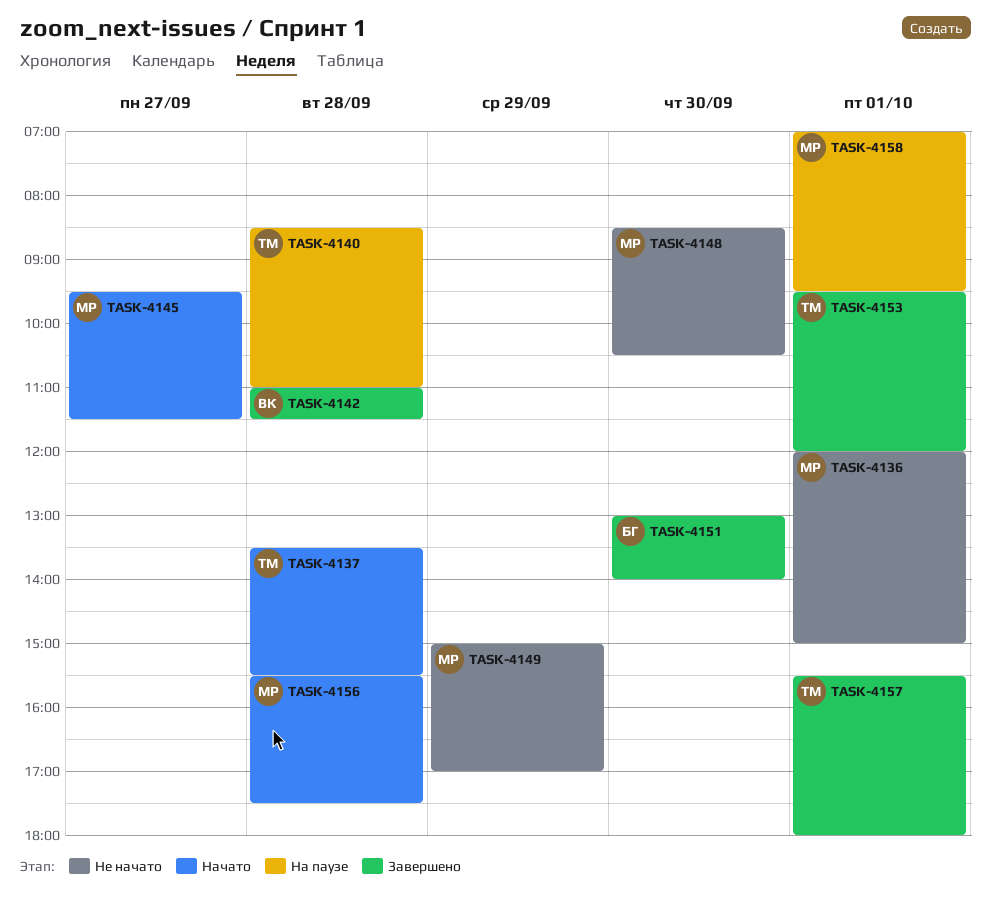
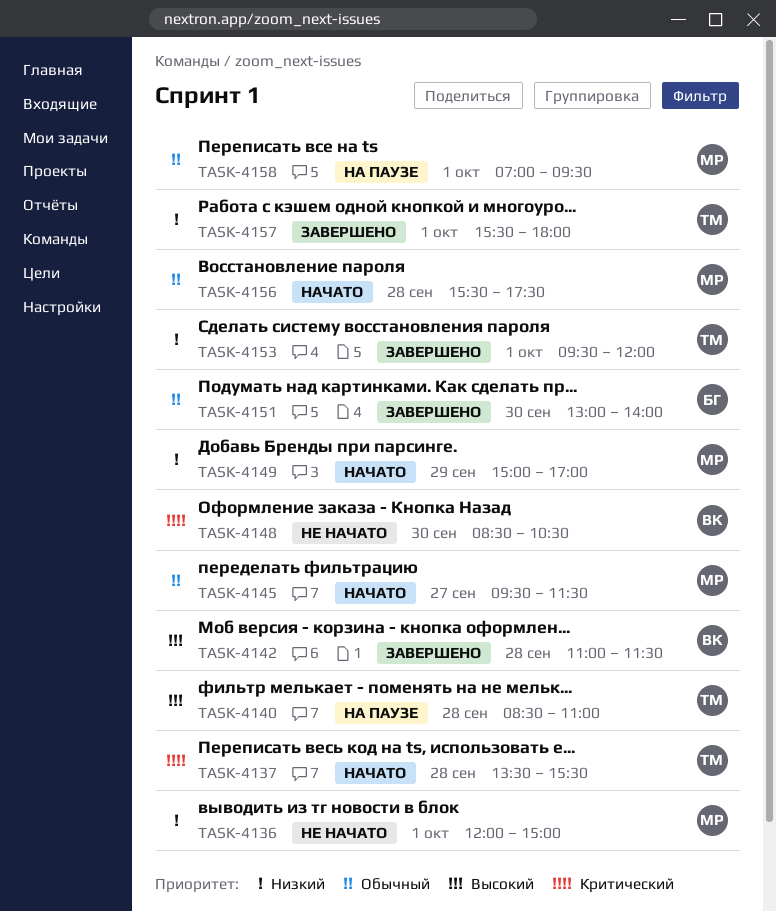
TASK-4148, owner: МР -> ВК
TASK-4149, status: Не начато -> Начато

